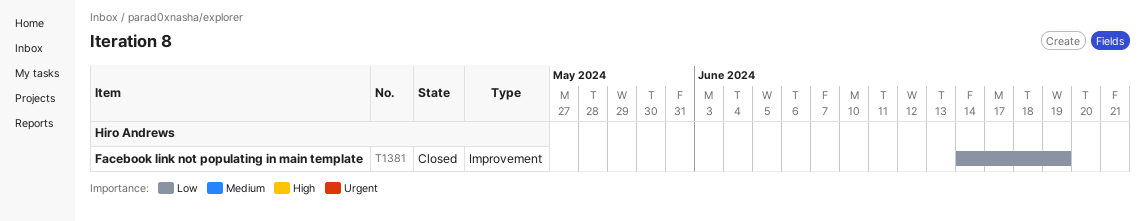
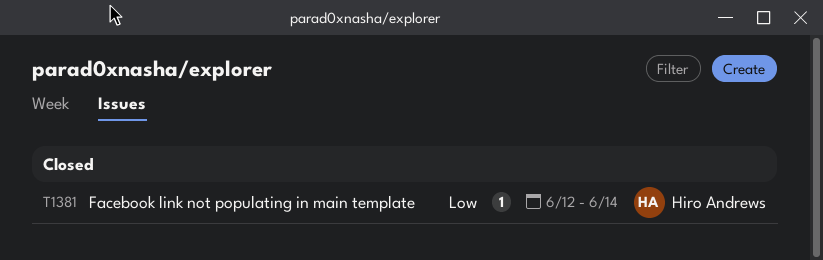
T1381, start: Jun 14 -> Jun 12
T1381, due: Jun 19 -> Jun 14

